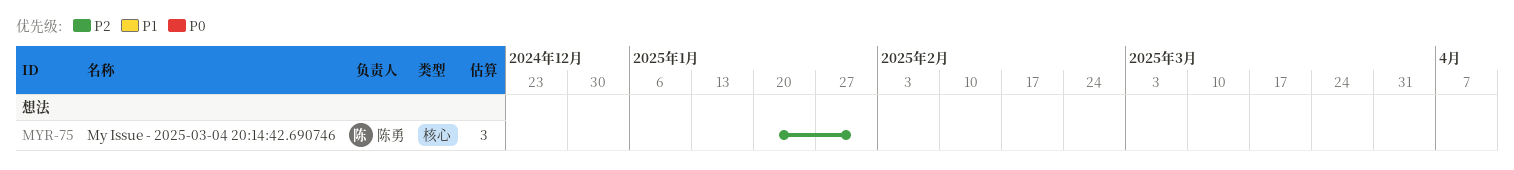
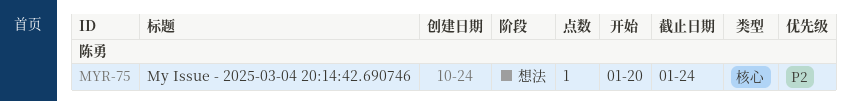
MYR-75, estimate: 3 -> 1
MYR-75, due: Jan 31 -> Jan 24

